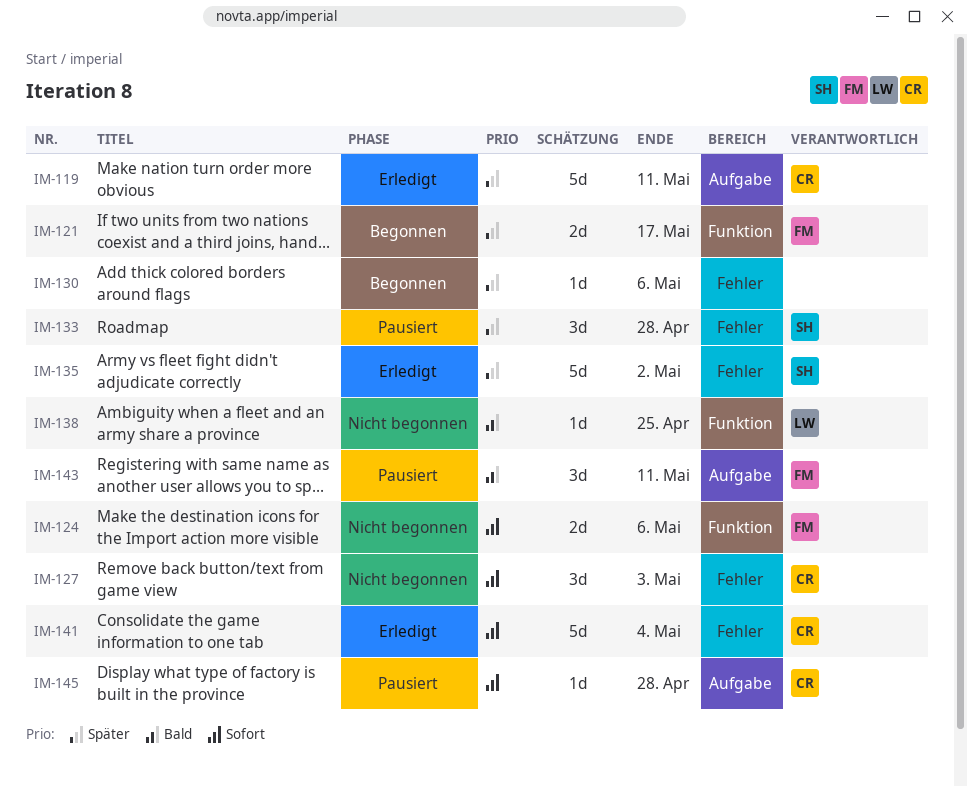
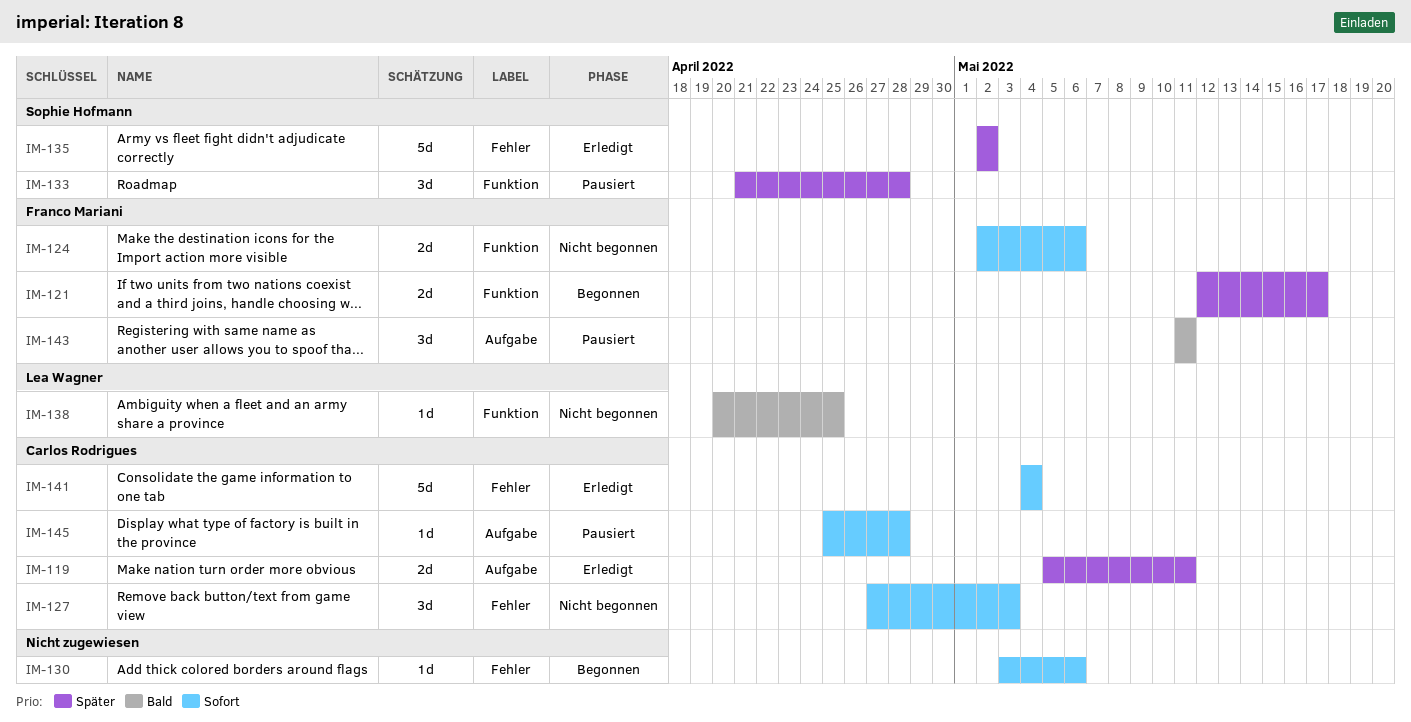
IM-119, estimate: 5d -> 2d
IM-130, priority: Später -> Sofort
IM-133, label: Fehler -> Funktion

